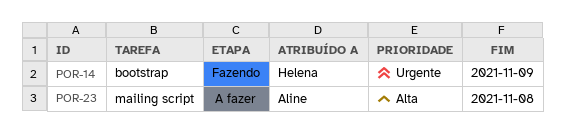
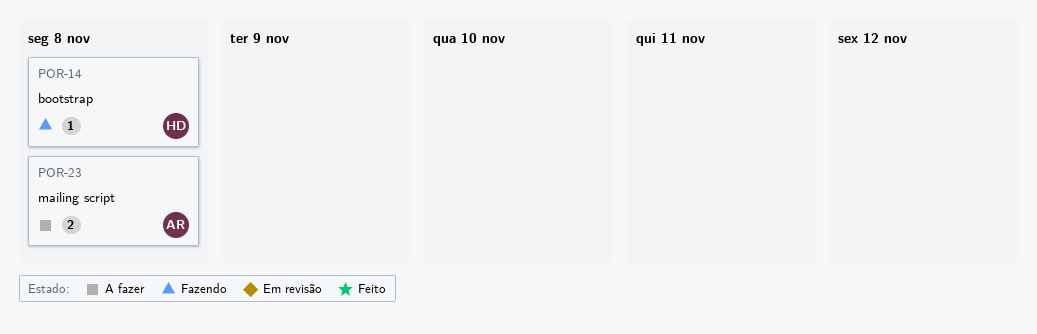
POR-14, due: Nov 9 -> Nov 8

